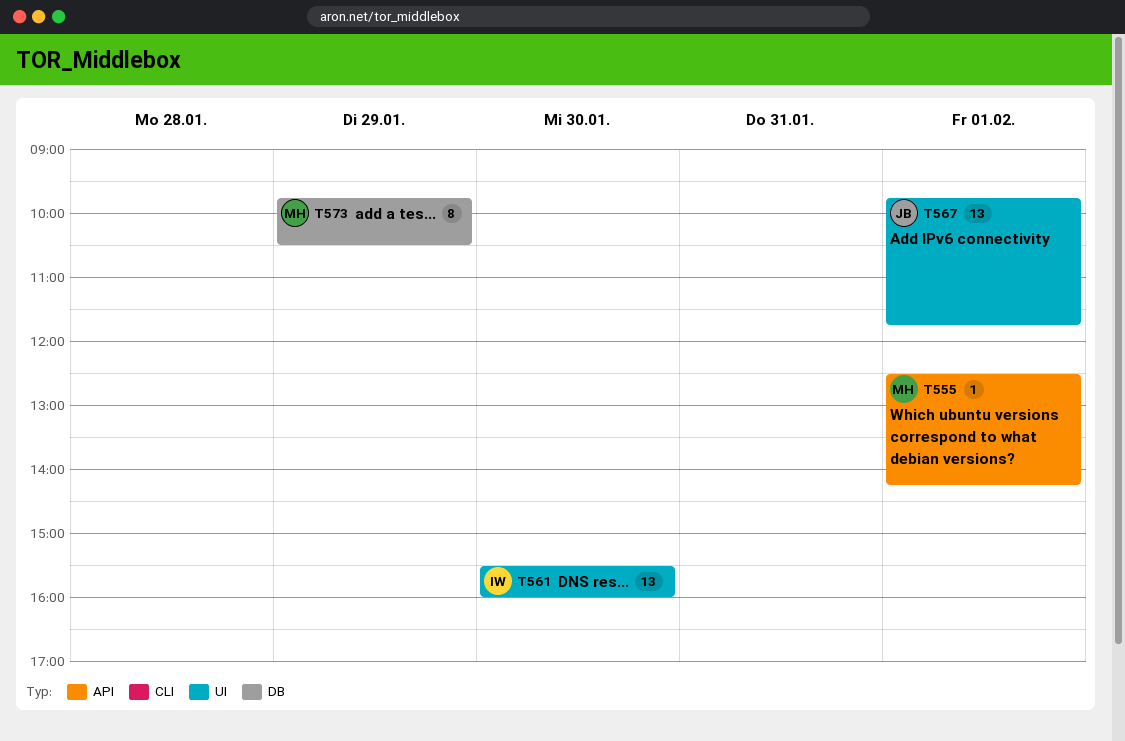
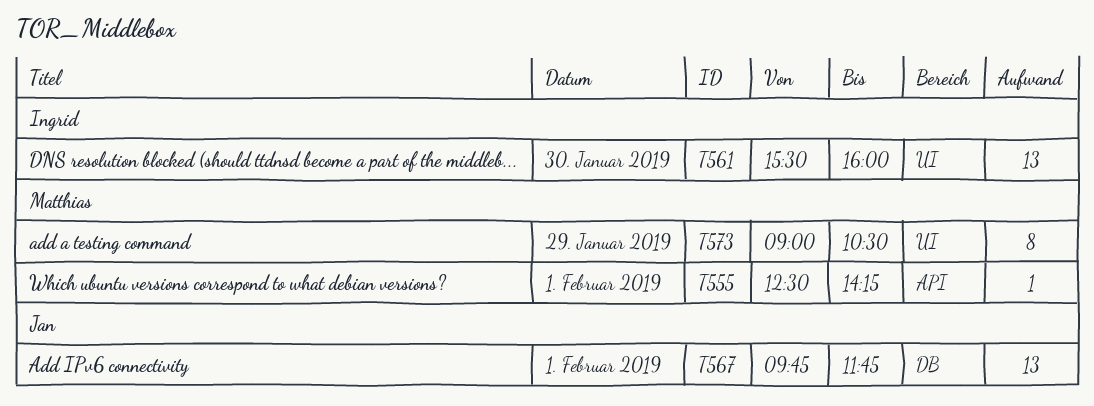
T567, label: UI -> DB
T573, label: DB -> UI
T573, begins: 09:45 -> 09:00

